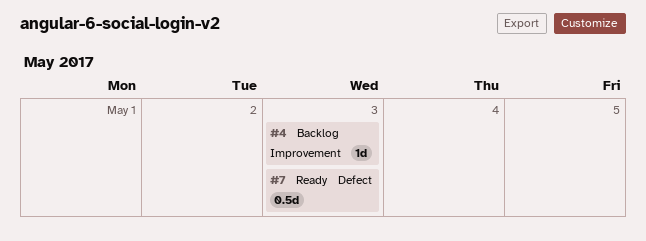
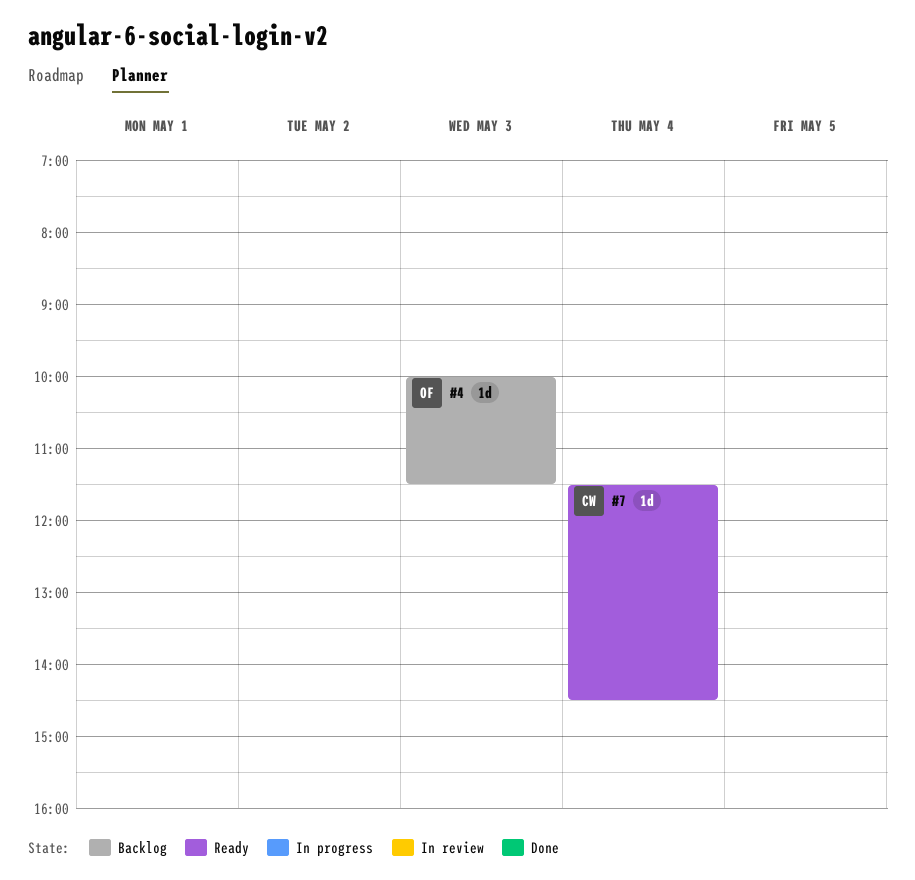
#7, estimate: 0.5d -> 1d
#7, day: May 3 -> May 4

